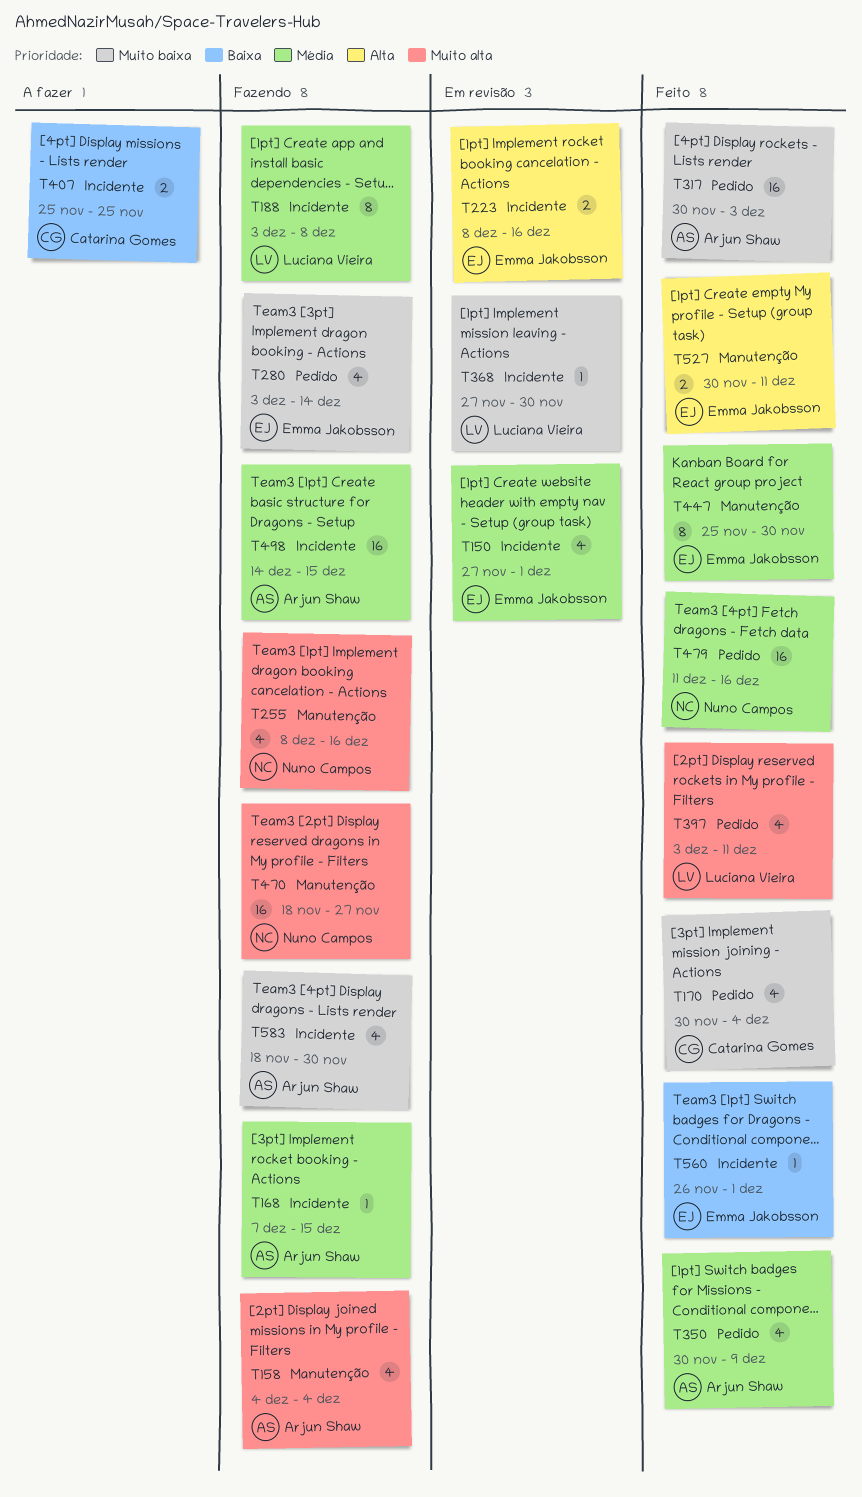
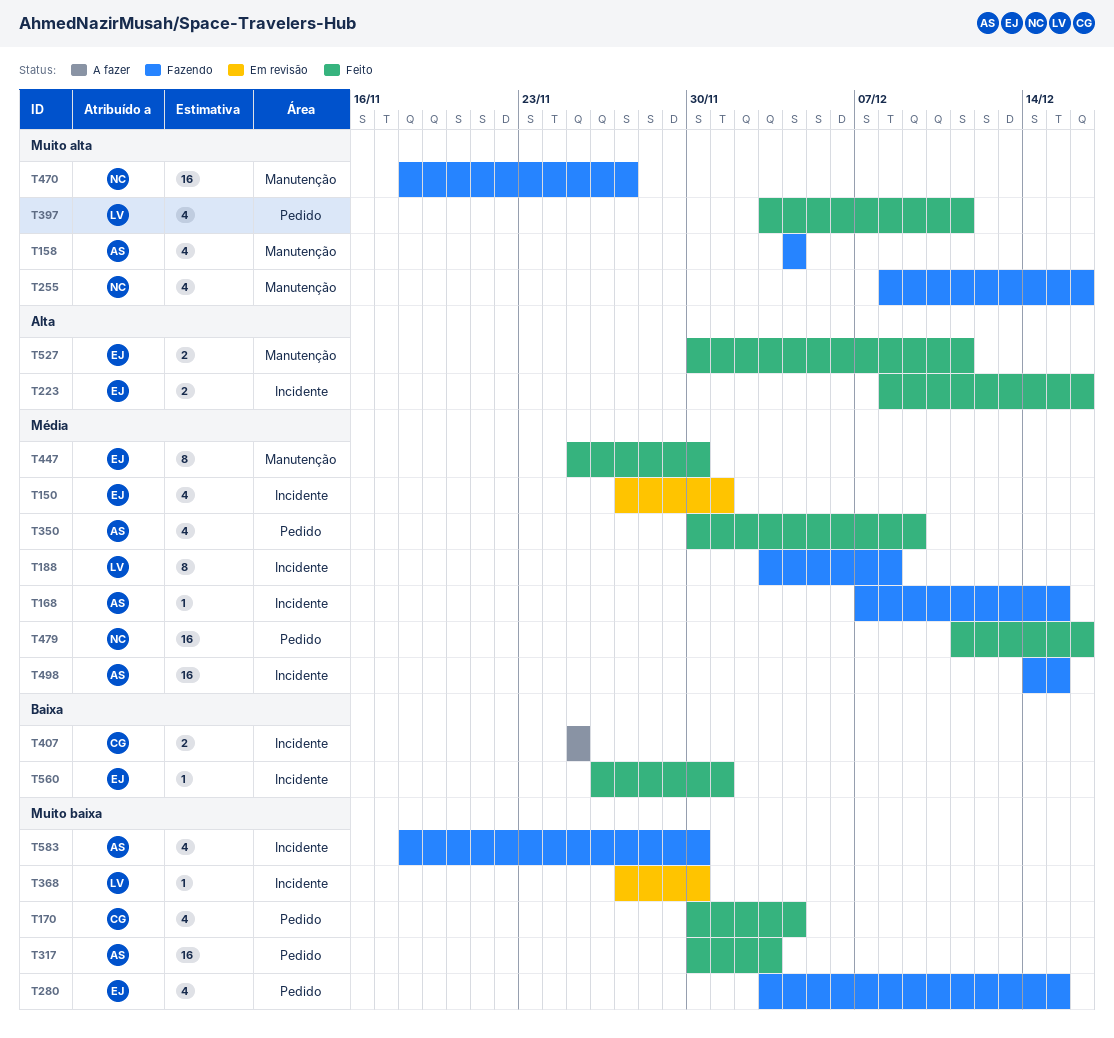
T223, status: Em revisão -> Feito
T280, due: Dec 14 -> Dec 15

